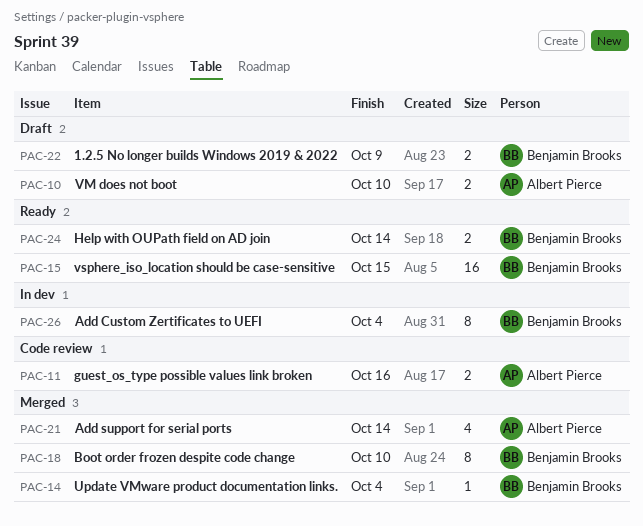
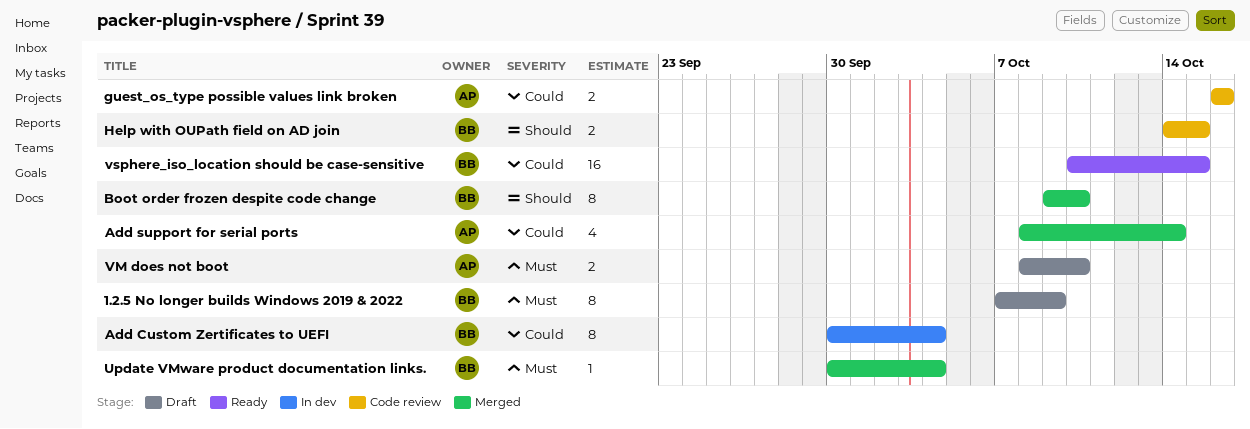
1.2.5 No longer builds Windows 2019 & 2022, estimate: 2 -> 8
Help with OUPath field on AD join, status: Ready -> Code review
Help with OUPath field on AD join, due: Oct 14 -> Oct 15

